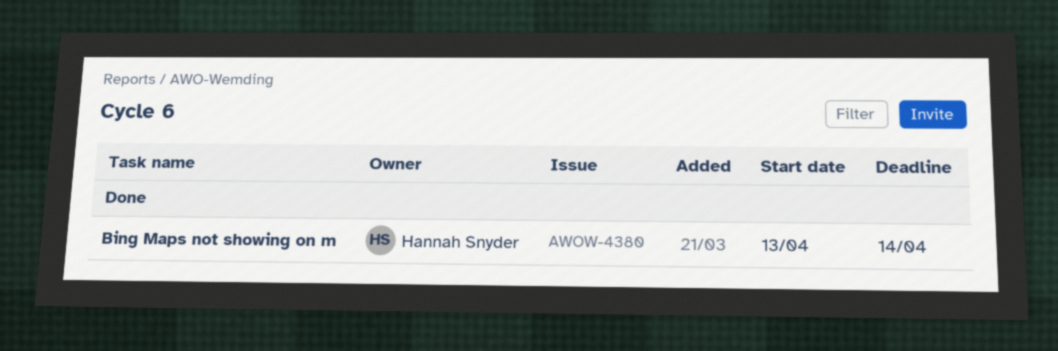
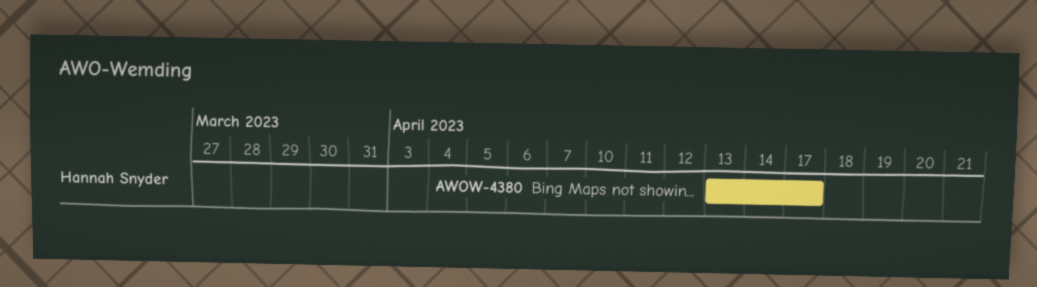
AWOW-4380, due: Apr 14 -> Apr 17

